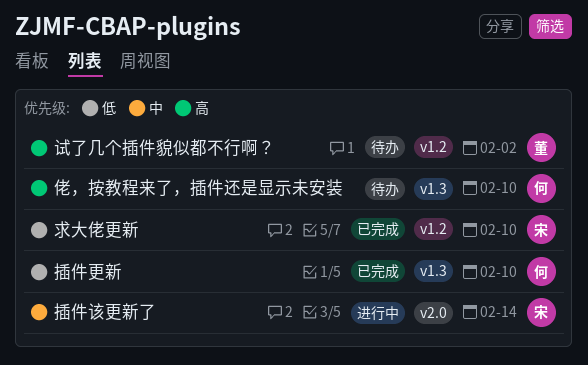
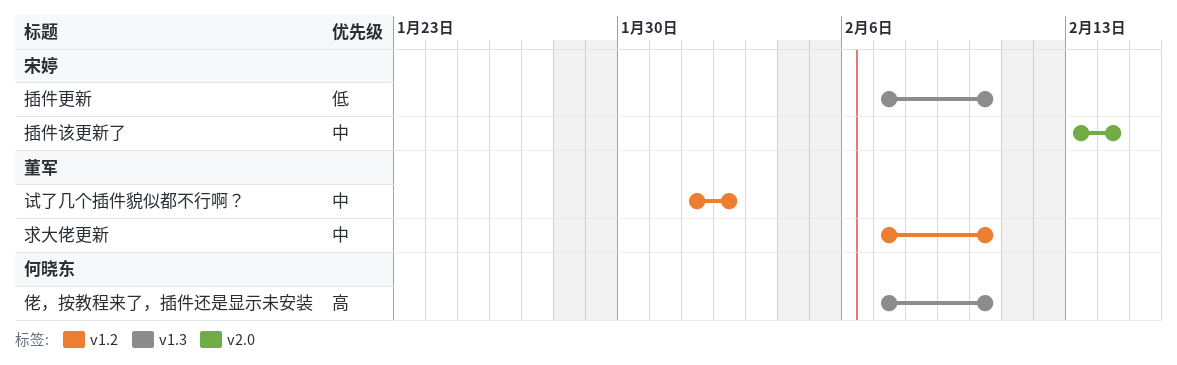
插件更新, owner: 何晓东 -> 宋婷
求大佬更新, owner: 宋婷 -> 董军
求大佬更新, priority: 低 -> 中
试了几个插件貌似都不行啊？, priority: 高 -> 中

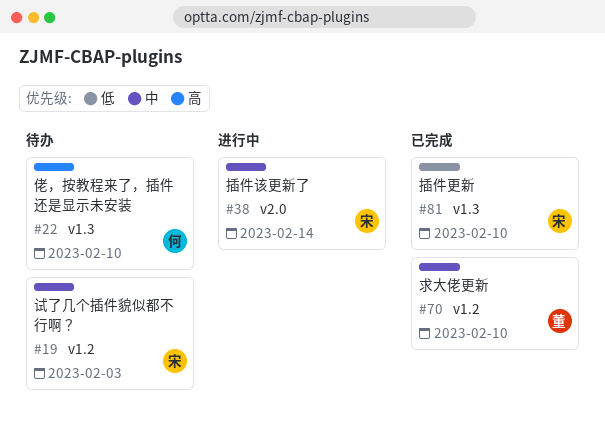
试了几个插件貌似都不行啊？, owner: 董军 -> 宋婷
试了几个插件貌似都不行啊？, due: Feb 2 -> Feb 3

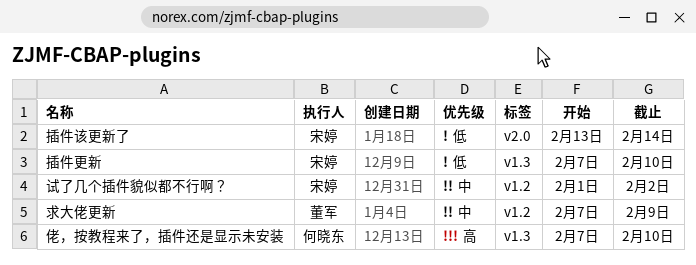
插件该更新了, priority: 中 -> 低
求大佬更新, due: Feb 10 -> Feb 9
试了几个插件貌似都不行啊？, due: Feb 3 -> Feb 2

